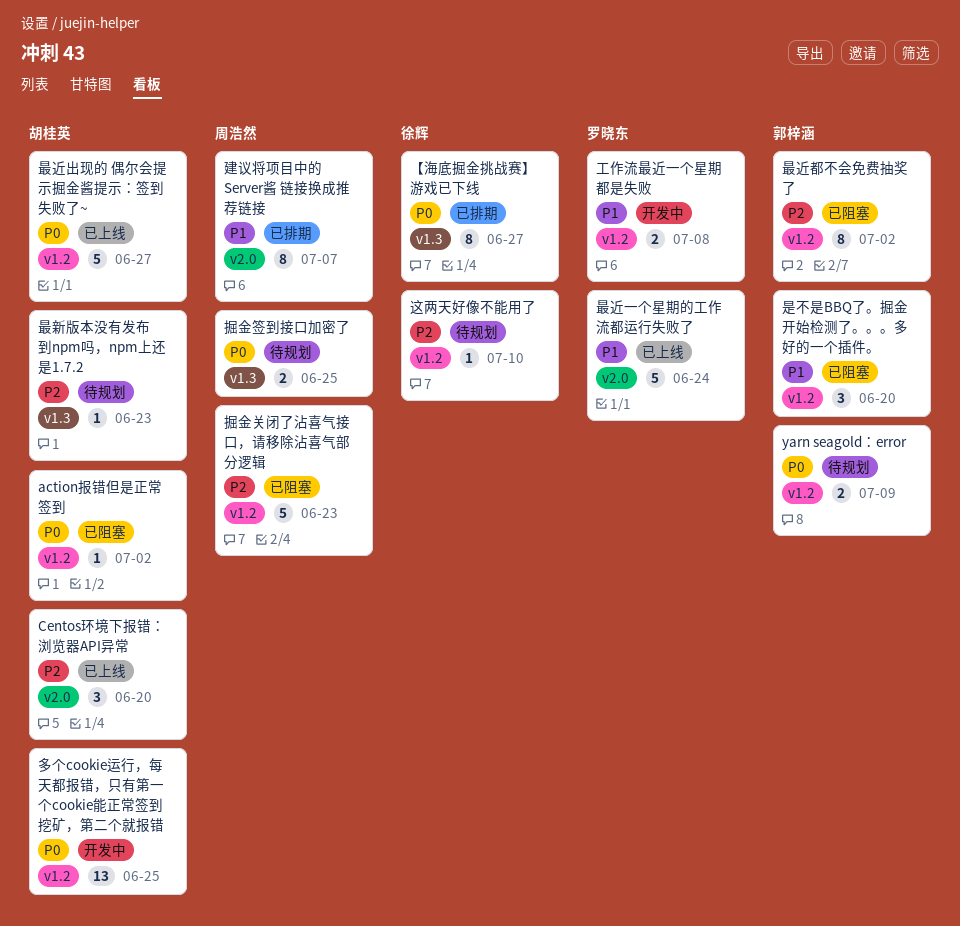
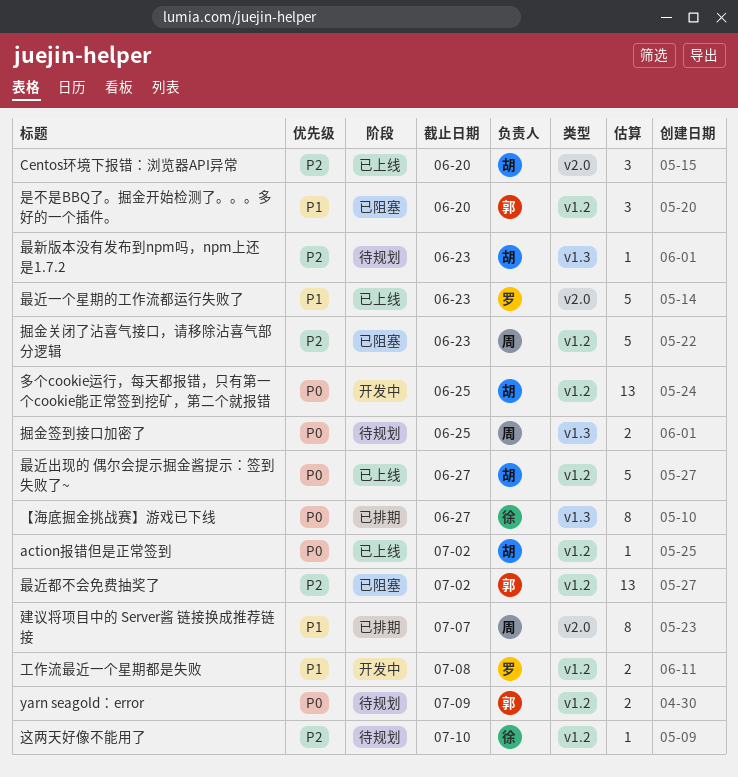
action报错但是正常签到, status: 已阻塞 -> 已上线
最近一个星期的工作流都运行失败了, due: Jun 24 -> Jun 23
最近都不会免费抽奖了, estimate: 8 -> 13

